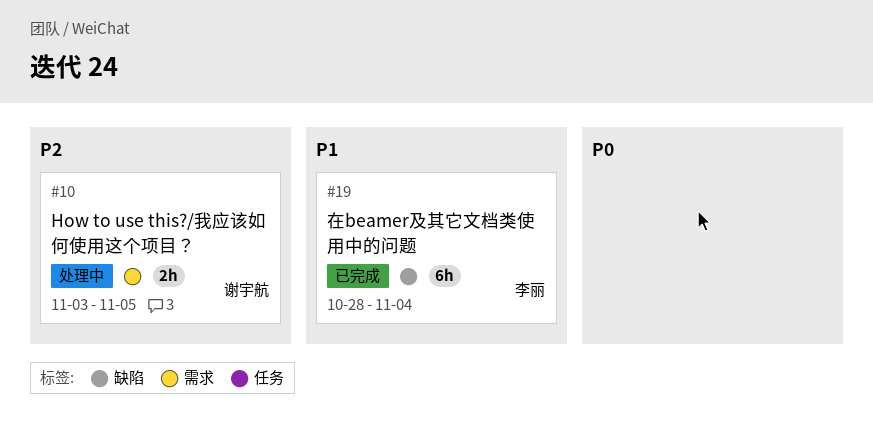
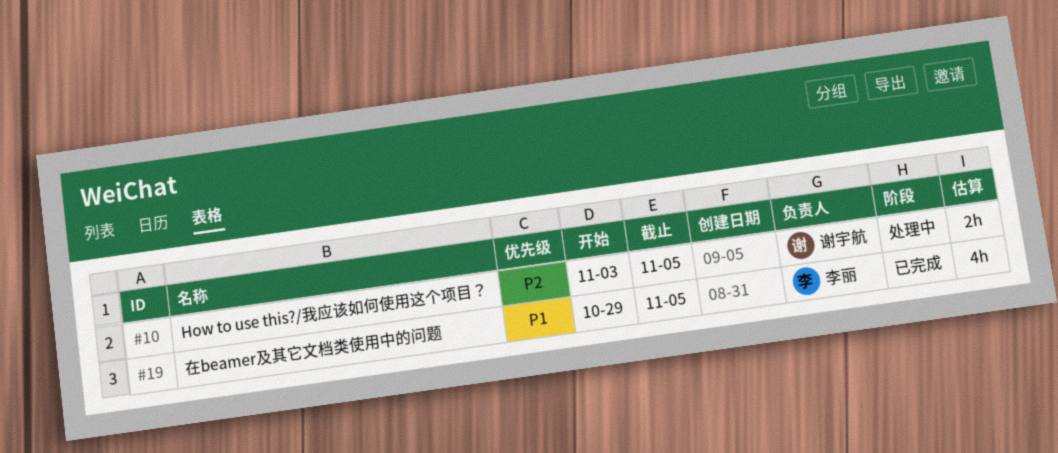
#19, estimate: 6h -> 4h
#19, start: Oct 28 -> Oct 29
#19, due: Nov 4 -> Nov 5

